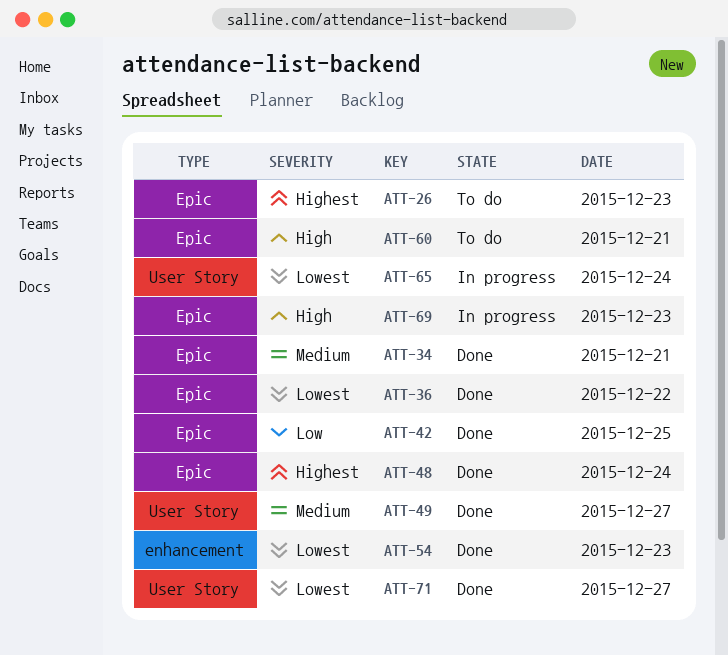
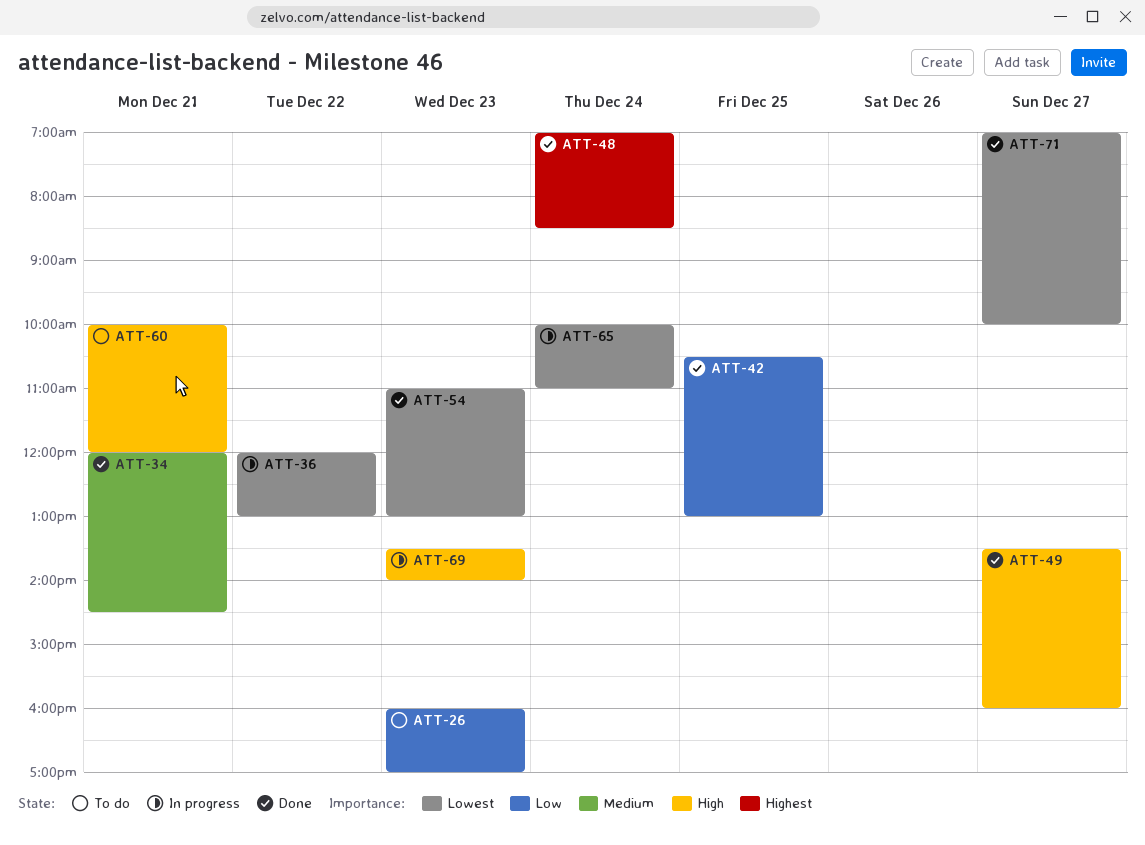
ATT-26, priority: Highest -> Low
ATT-36, status: Done -> In progress
ATT-49, priority: Medium -> High

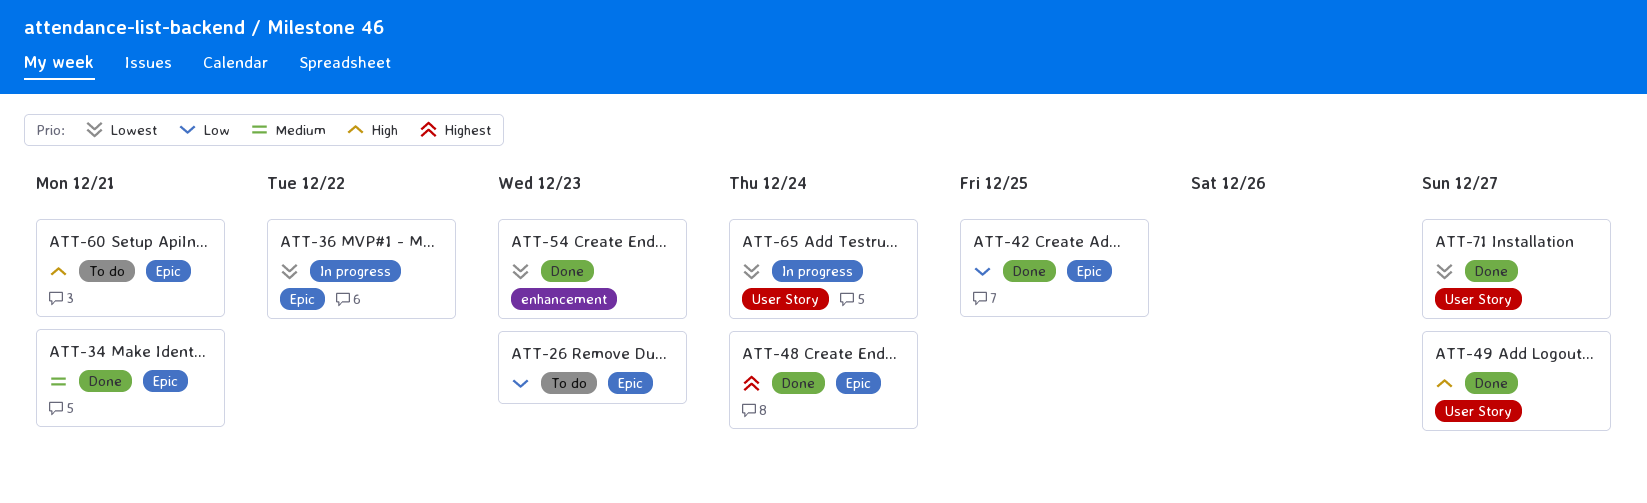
ATT-69: present -> none

